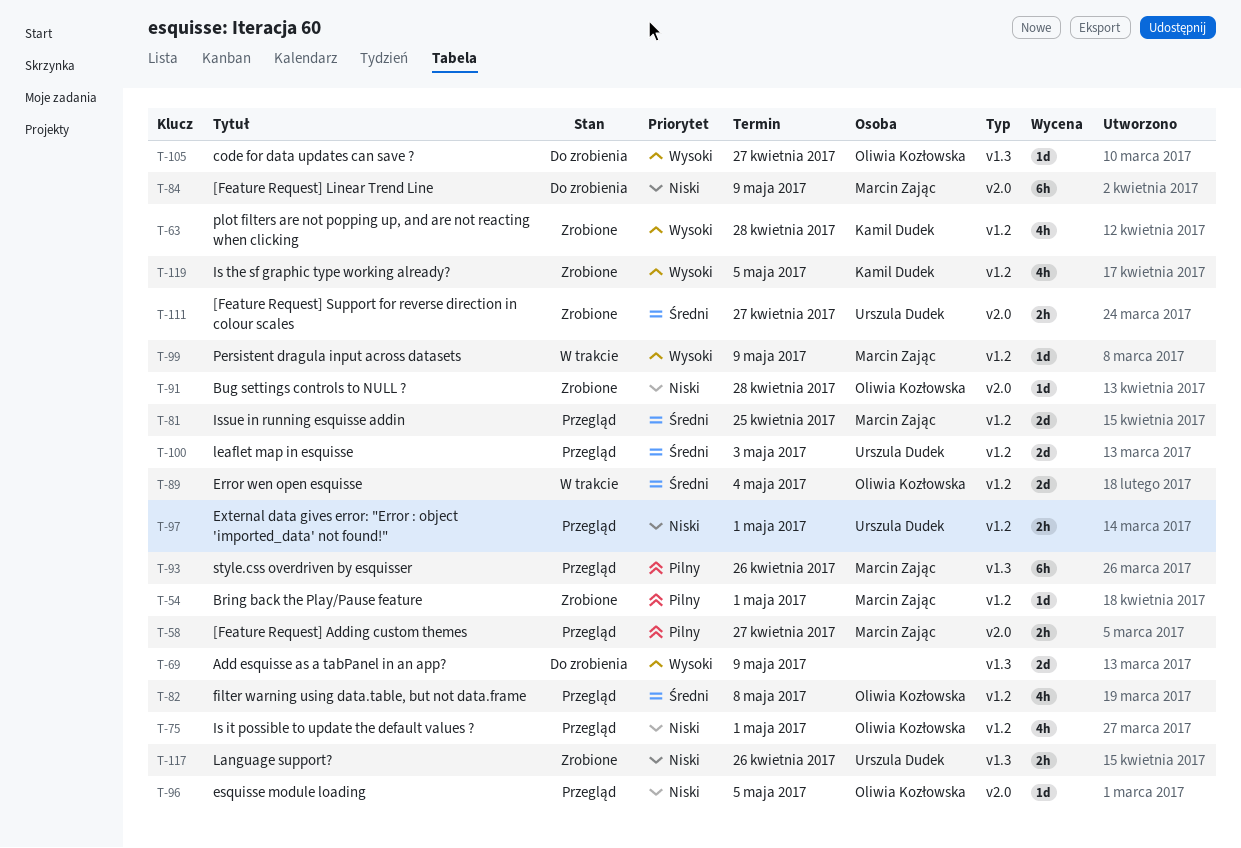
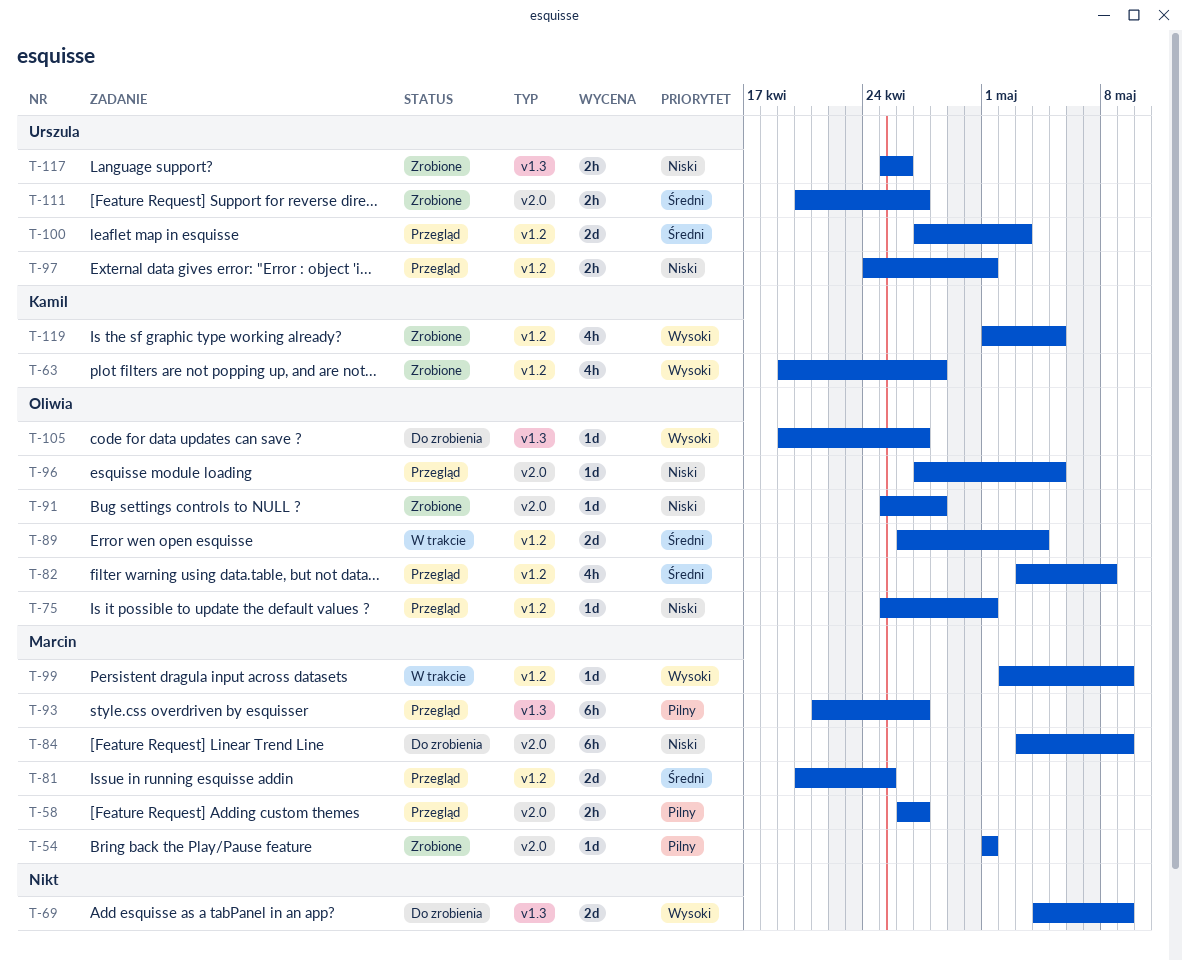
T-54, label: v1.2 -> v2.0
T-75, estimate: 4h -> 1d
T-93, due: Apr 26 -> Apr 27

